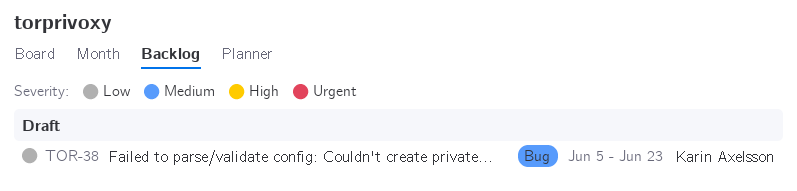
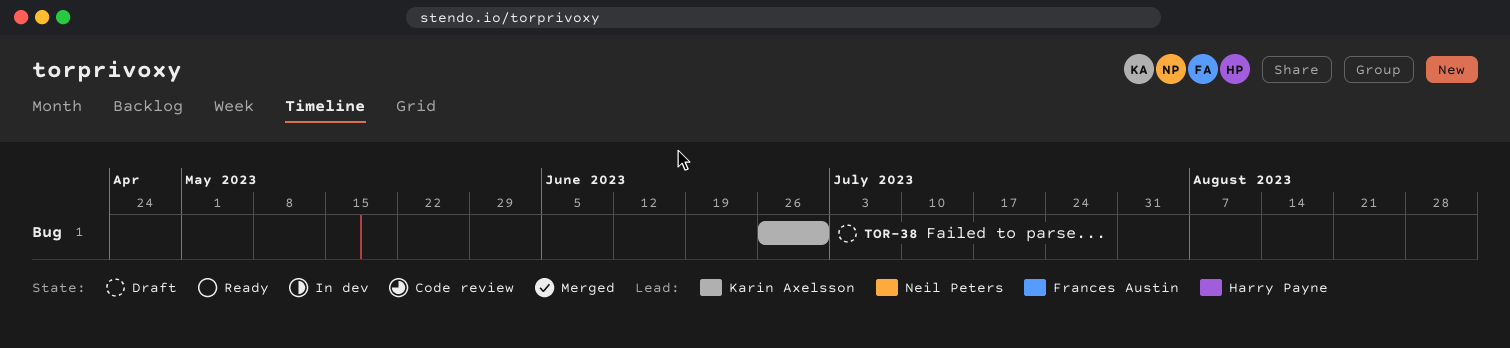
TOR-38, start: Jun 5 -> Jun 26
TOR-38, due: Jun 23 -> Jun 30

